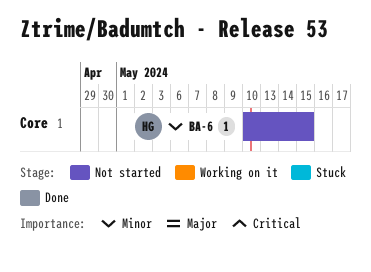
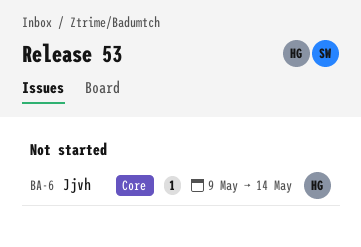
BA-6, start: May 10 -> May 9
BA-6, due: May 15 -> May 14

